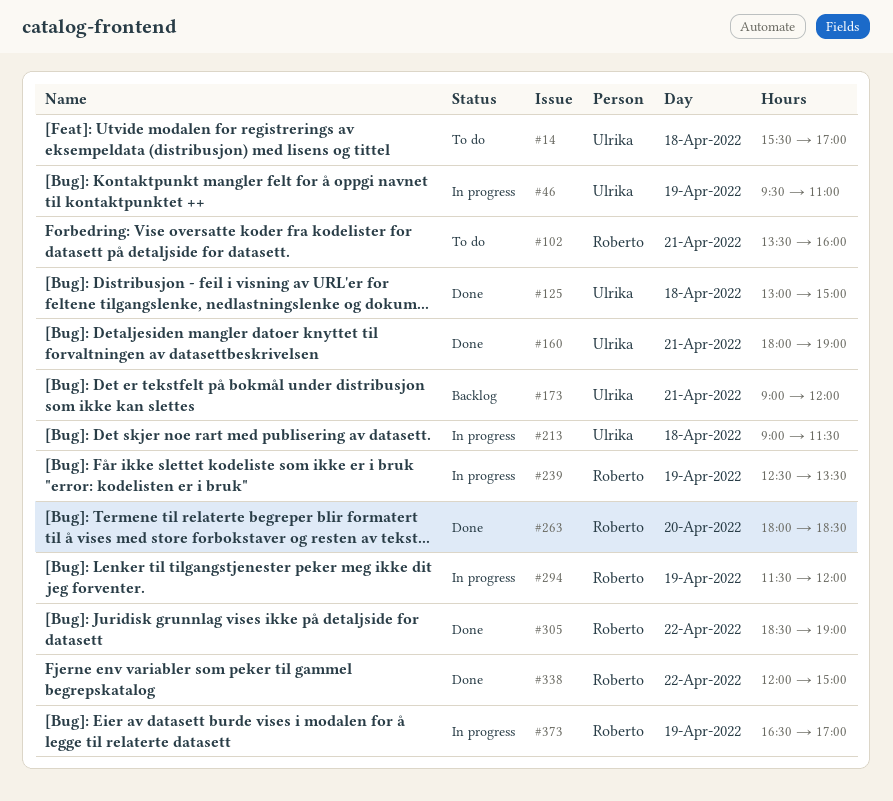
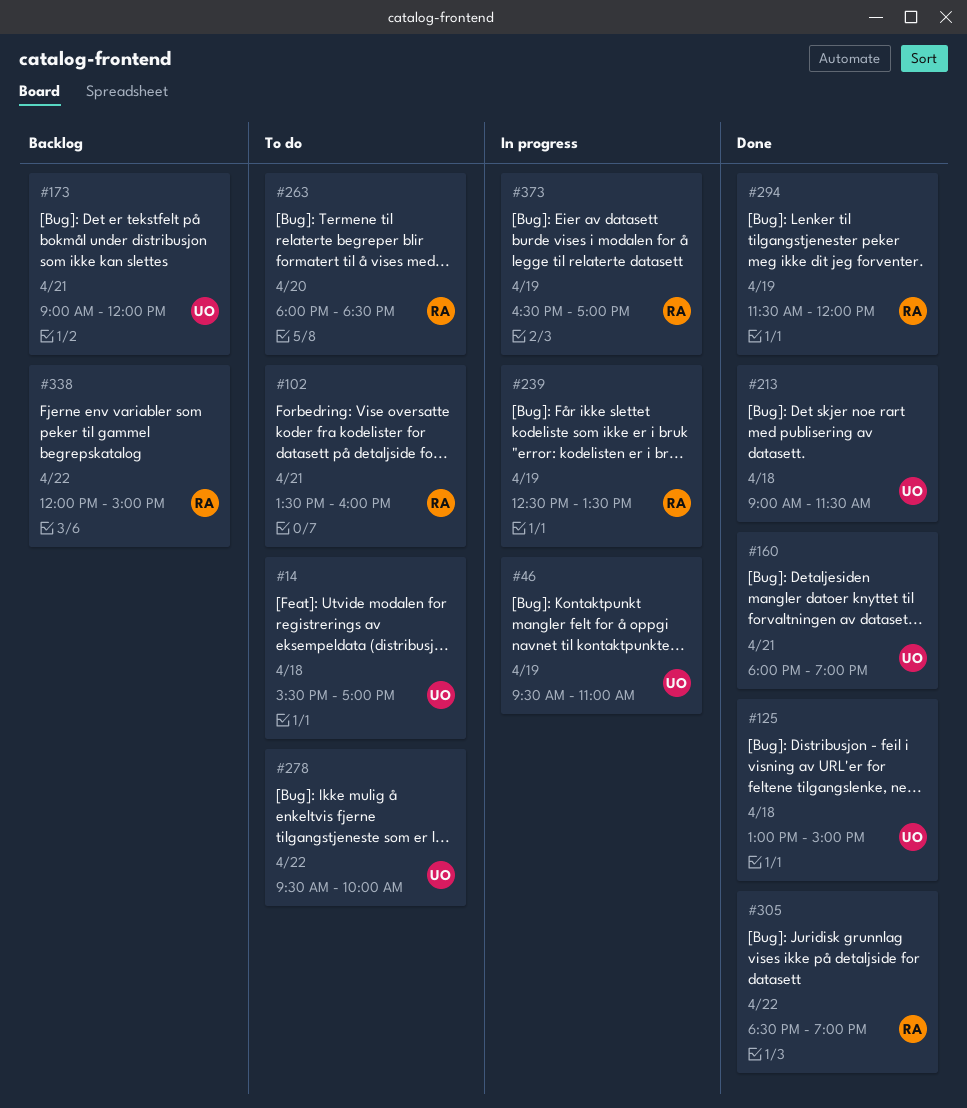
#213, status: In progress -> Done
#263, status: Done -> To do
#278: none -> present
#294, status: In progress -> Done
#338, status: Done -> Backlog

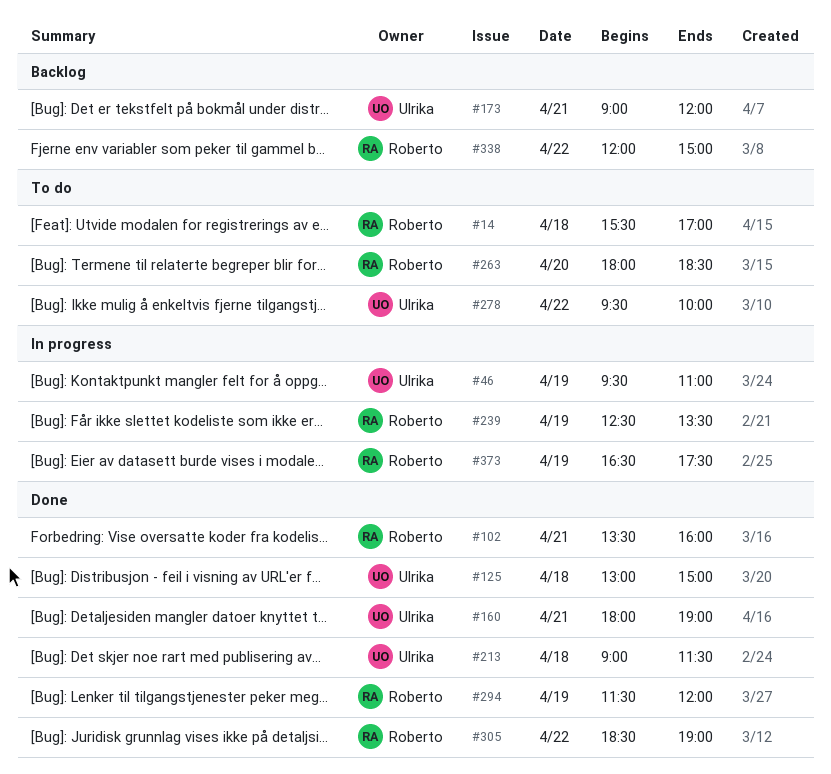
#14, owner: Ulrika -> Roberto
#102, status: To do -> Done
#373, ends: 17:00 -> 17:30

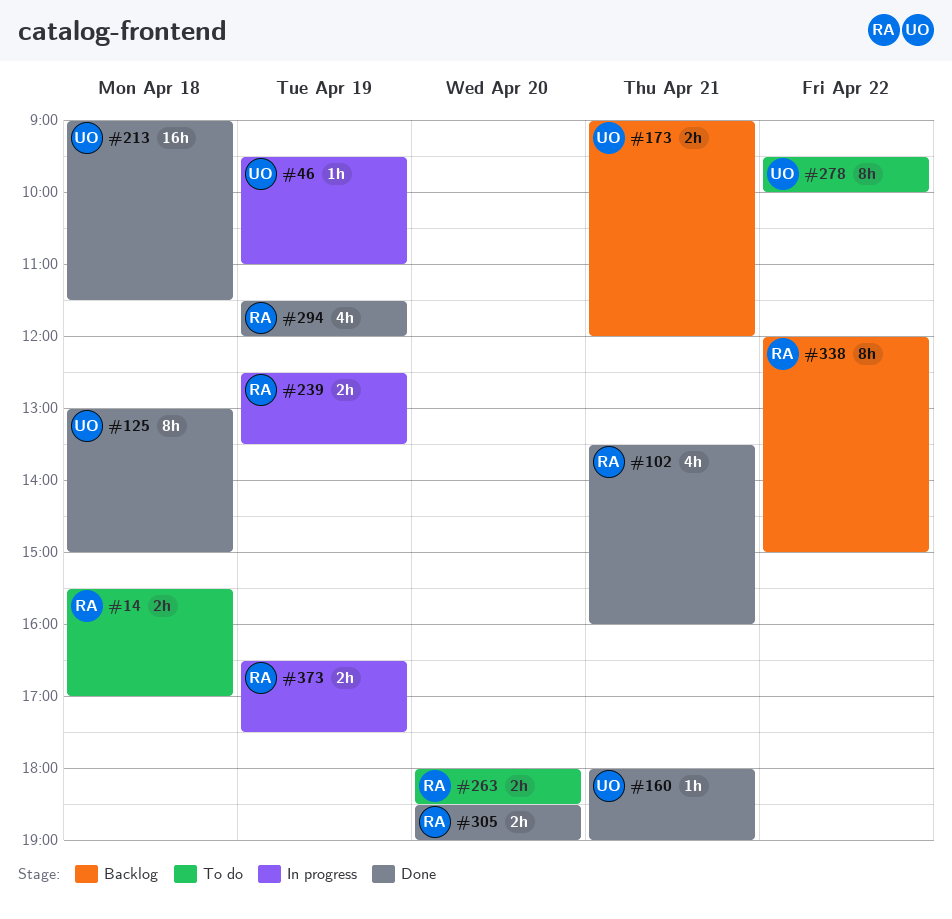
#305, day: Apr 22 -> Apr 20

